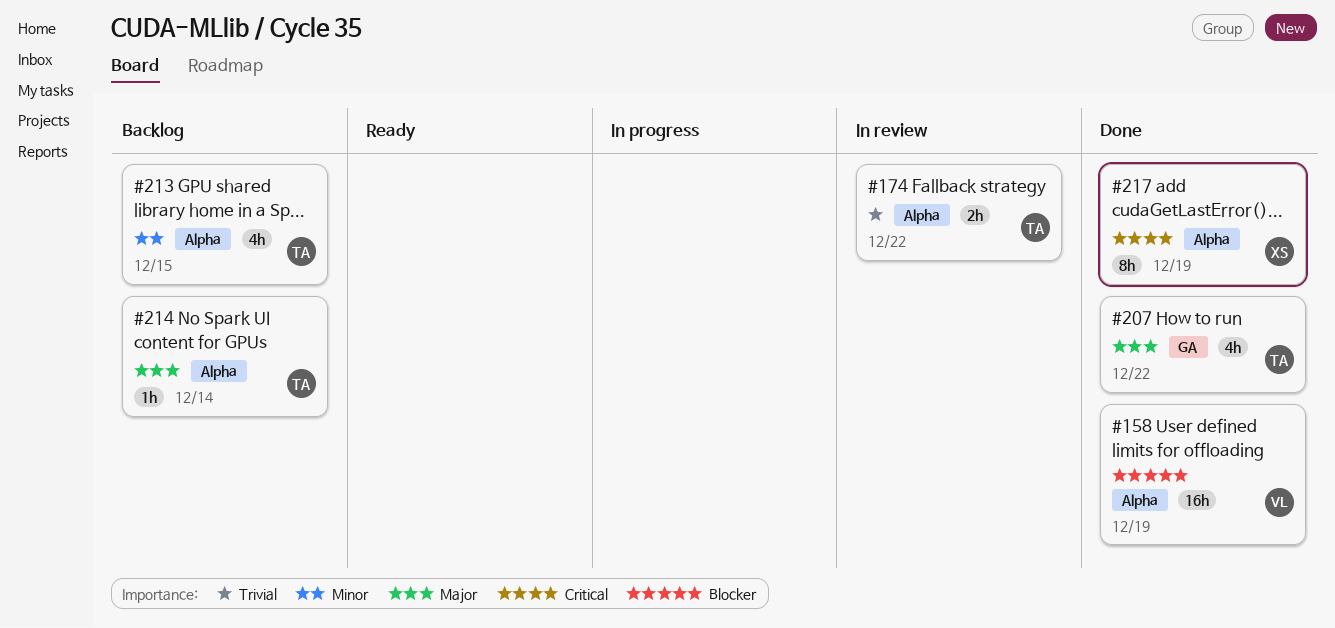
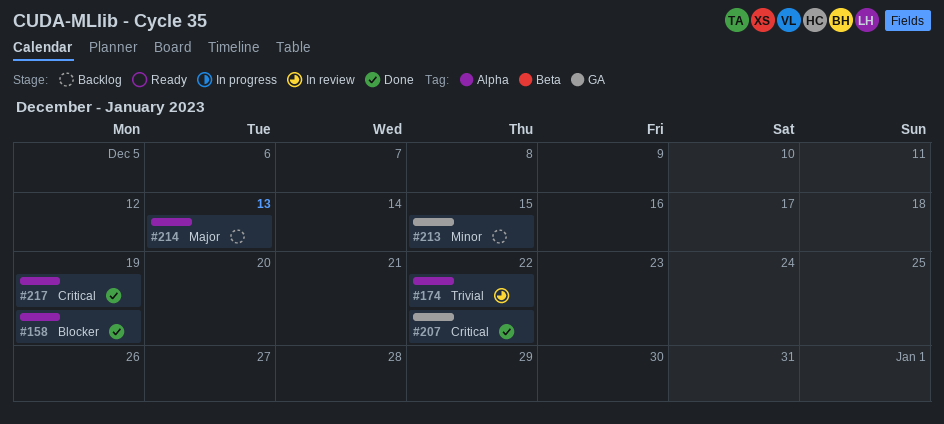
#207, priority: Major -> Critical
#213, label: Alpha -> GA
#214, due: Dec 14 -> Dec 13

